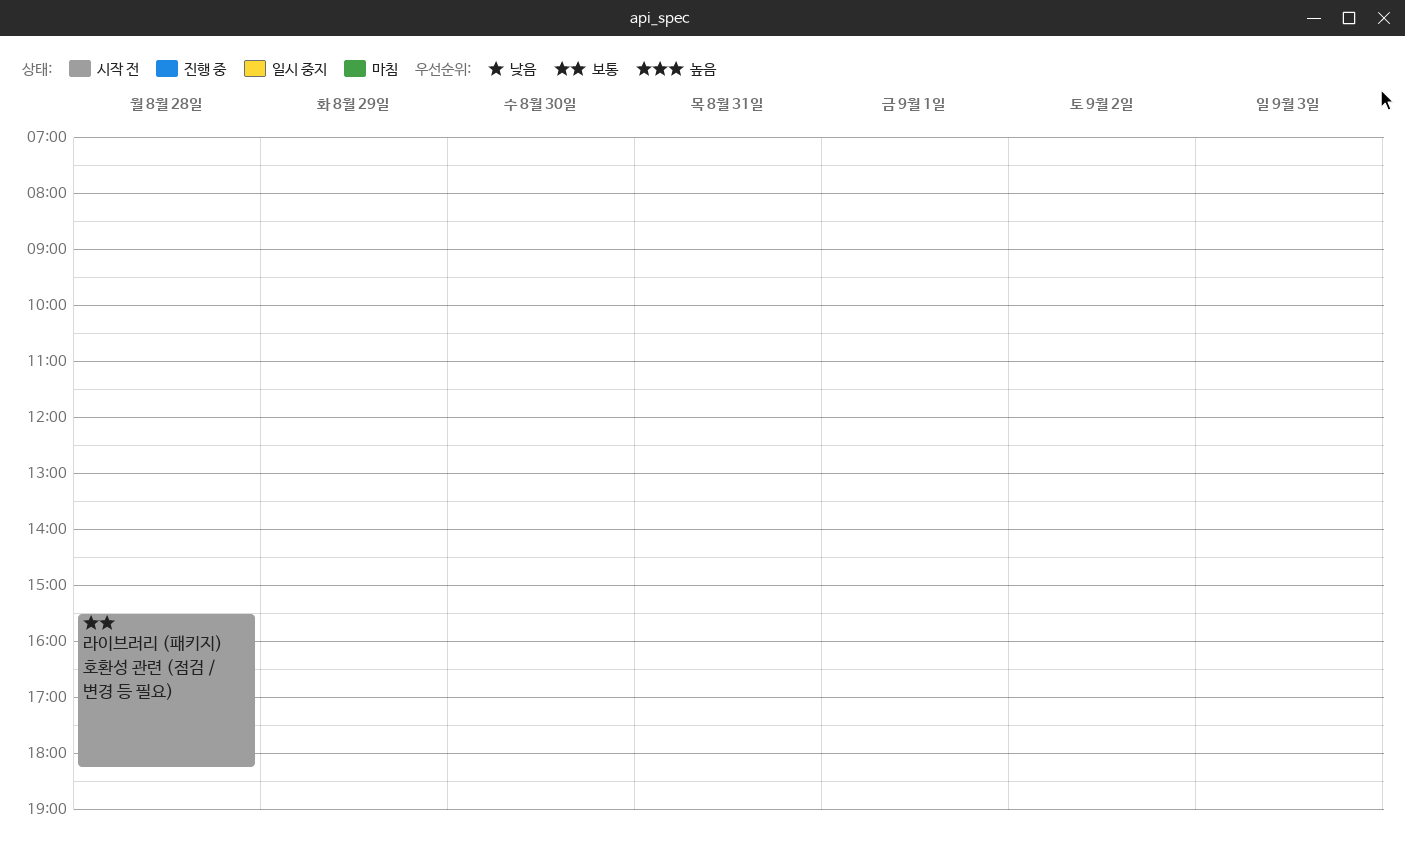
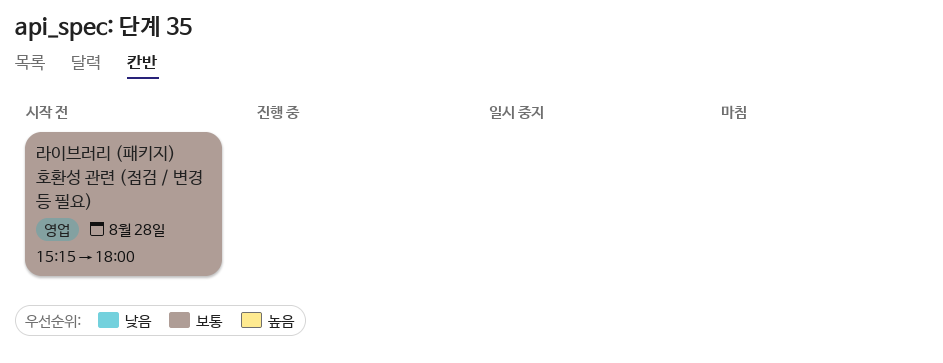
라이브러리 (패키지) 호환성 관련 (점검 / 변경 등 필요), begins: 15:30 -> 15:15
라이브러리 (패키지) 호환성 관련 (점검 / 변경 등 필요), ends: 18:15 -> 18:00

